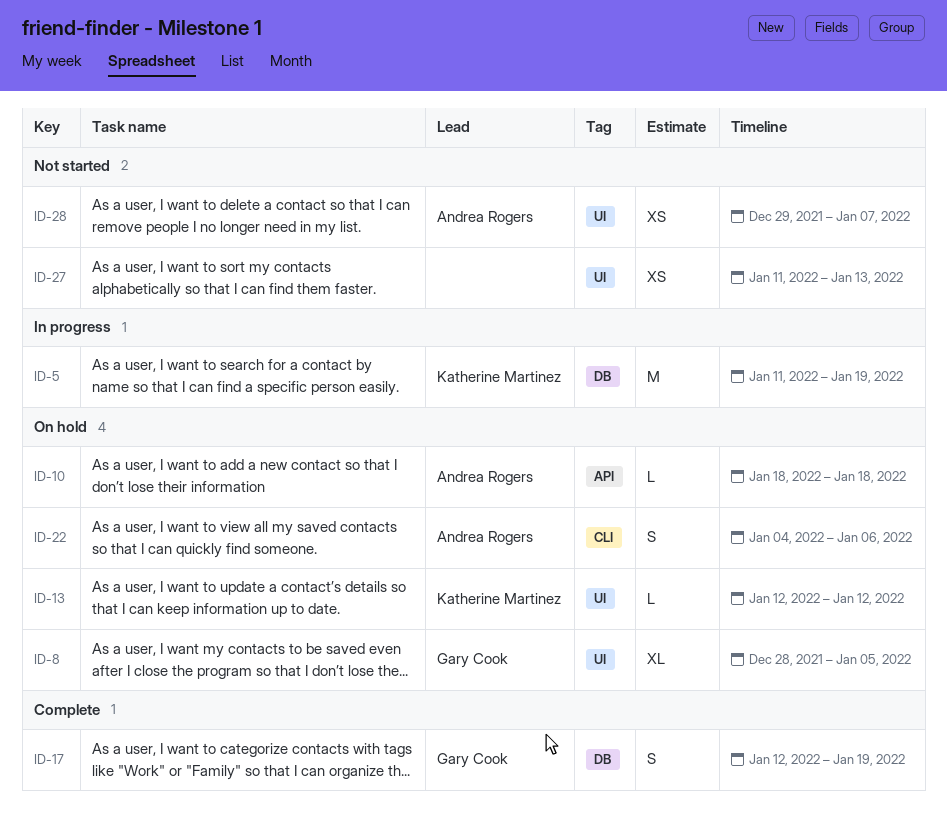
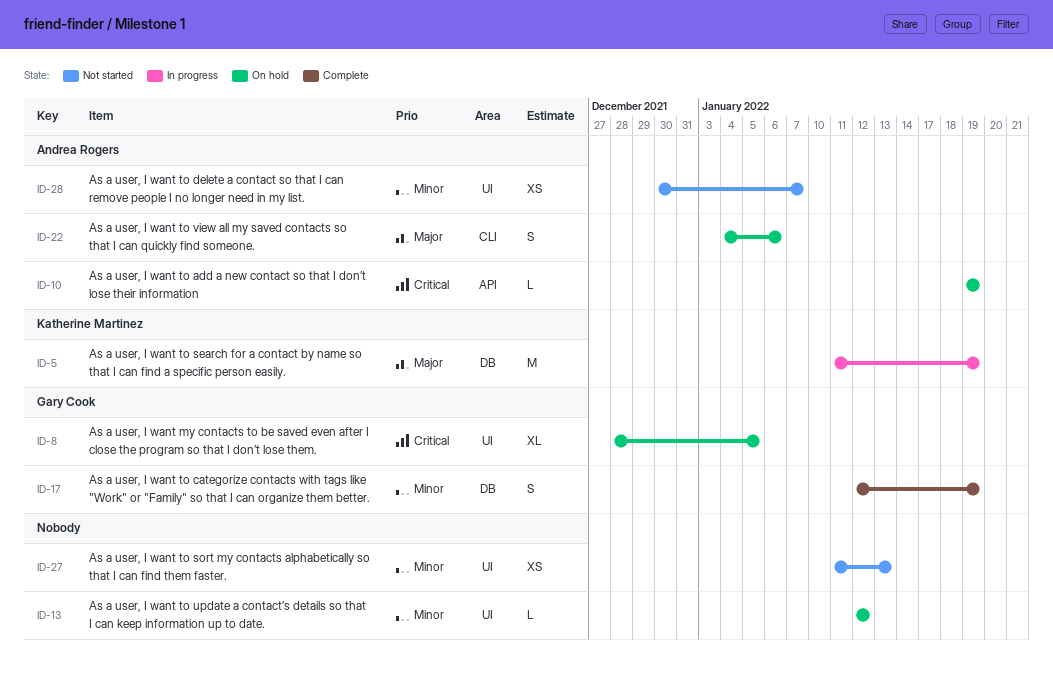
ID-10, start: Jan 18 -> Jan 19
ID-10, due: Jan 18 -> Jan 19
ID-13, owner: Katherine Martinez -> none
ID-28, start: Dec 29 -> Dec 30

